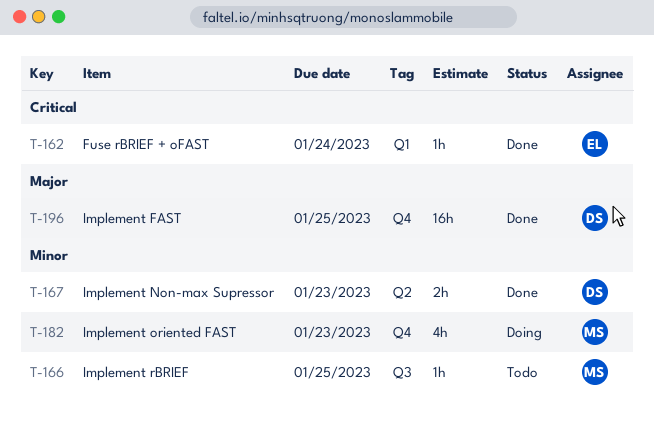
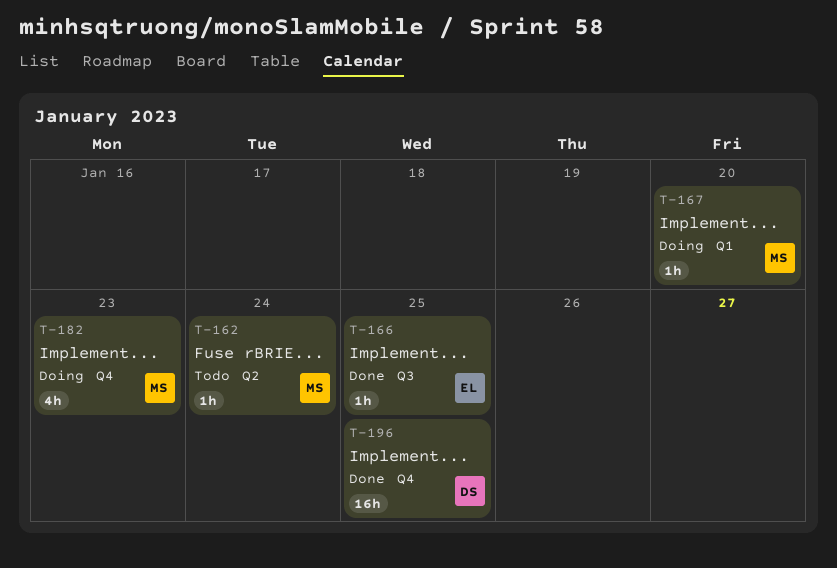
T-162, status: Done -> Todo
T-162, owner: EL -> MS
T-162, label: Q1 -> Q2
T-166, status: Todo -> Done
T-166, owner: MS -> EL
T-167, status: Done -> Doing
T-167, owner: DS -> MS
T-167, label: Q2 -> Q1
T-167, estimate: 2h -> 1h
T-167, due: Jan 23 -> Jan 20

